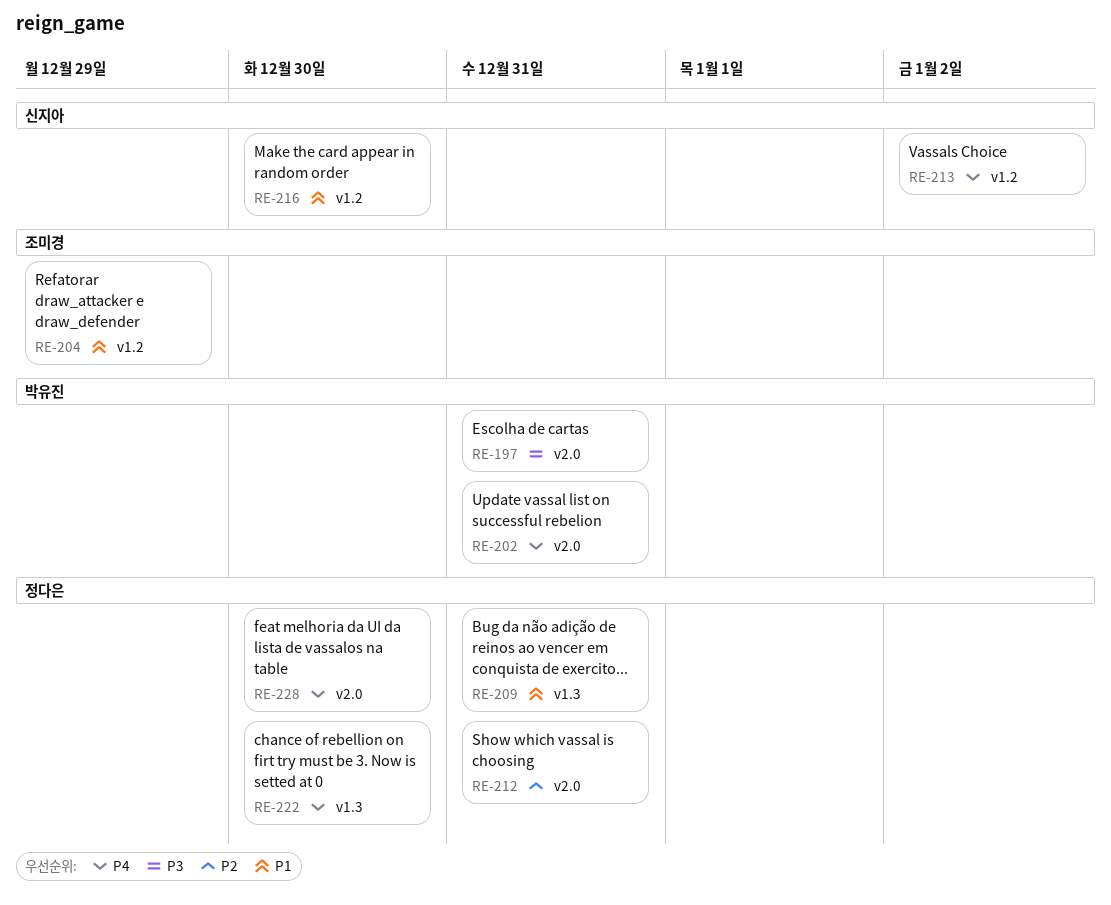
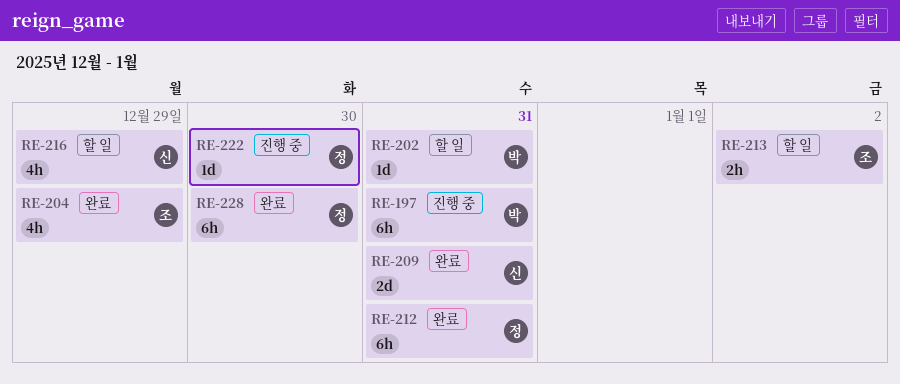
RE-209, owner: 정다은 -> 신지아
RE-213, owner: 신지아 -> 조미경
RE-216, due: Dec 30 -> Dec 29

